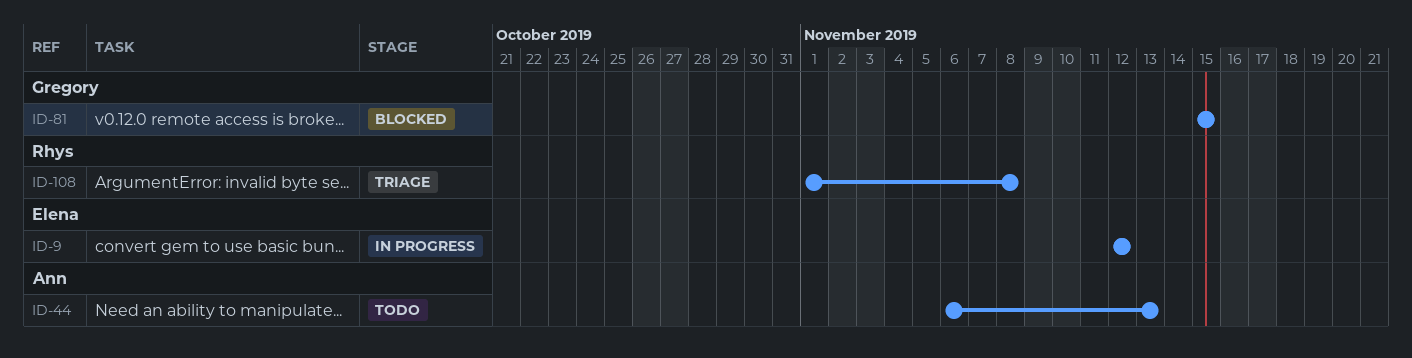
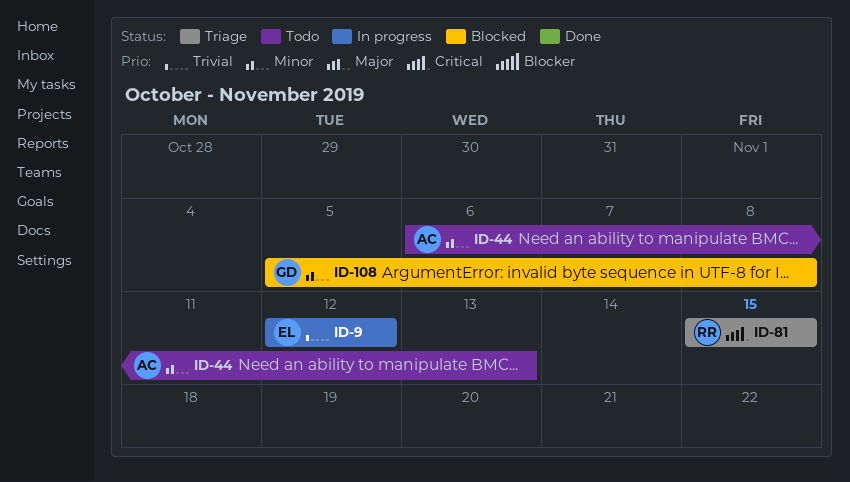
ID-81, status: Blocked -> Triage
ID-81, owner: Gregory -> Rhys
ID-108, status: Triage -> Blocked
ID-108, owner: Rhys -> Gregory
ID-108, start: Nov 1 -> Nov 5

